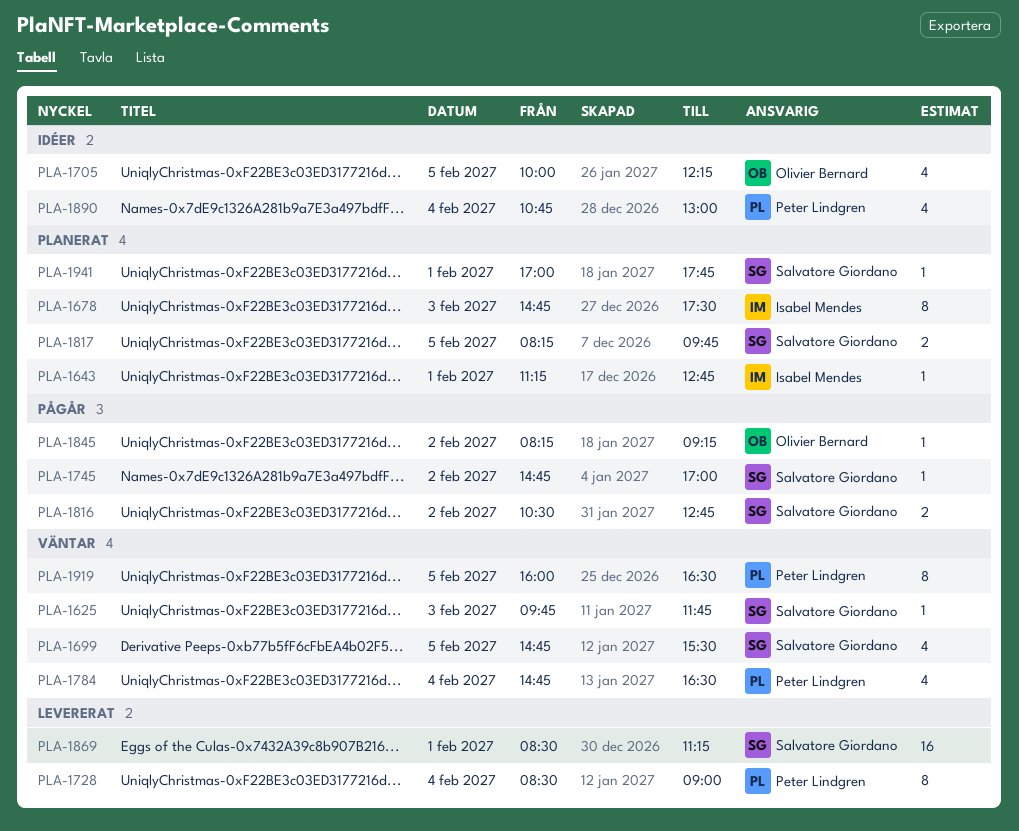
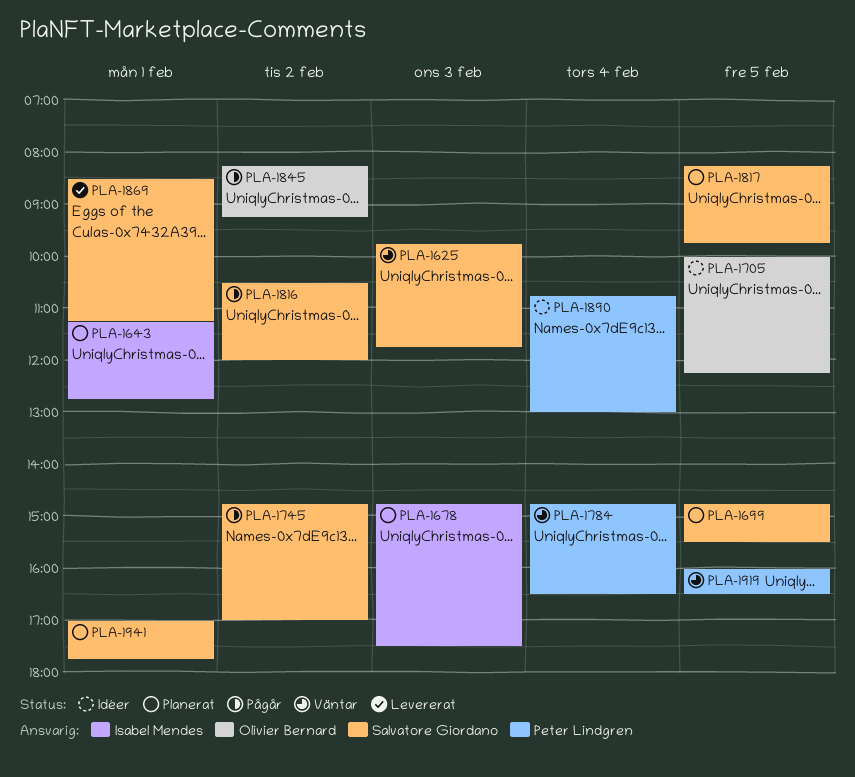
PLA-1699, status: Väntar -> Planerat
PLA-1728: present -> none
PLA-1816, ends: 12:45 -> 12:00

